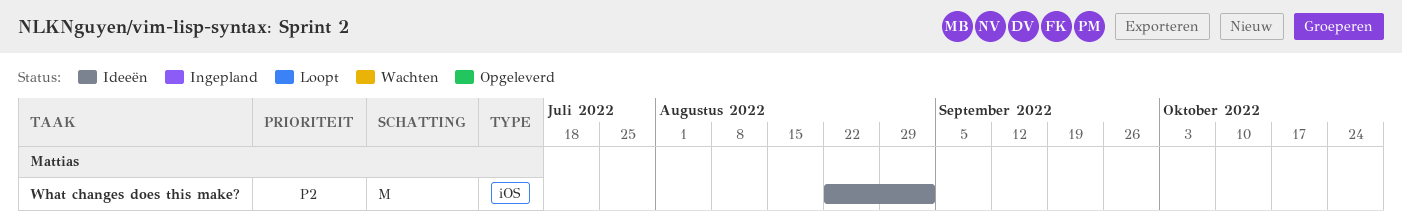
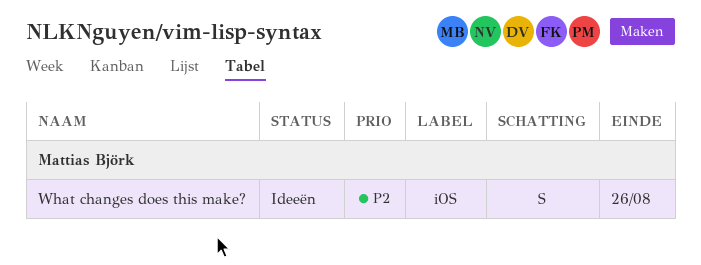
What changes does this make?, estimate: M -> S
What changes does this make?, due: Sep 2 -> Aug 26

